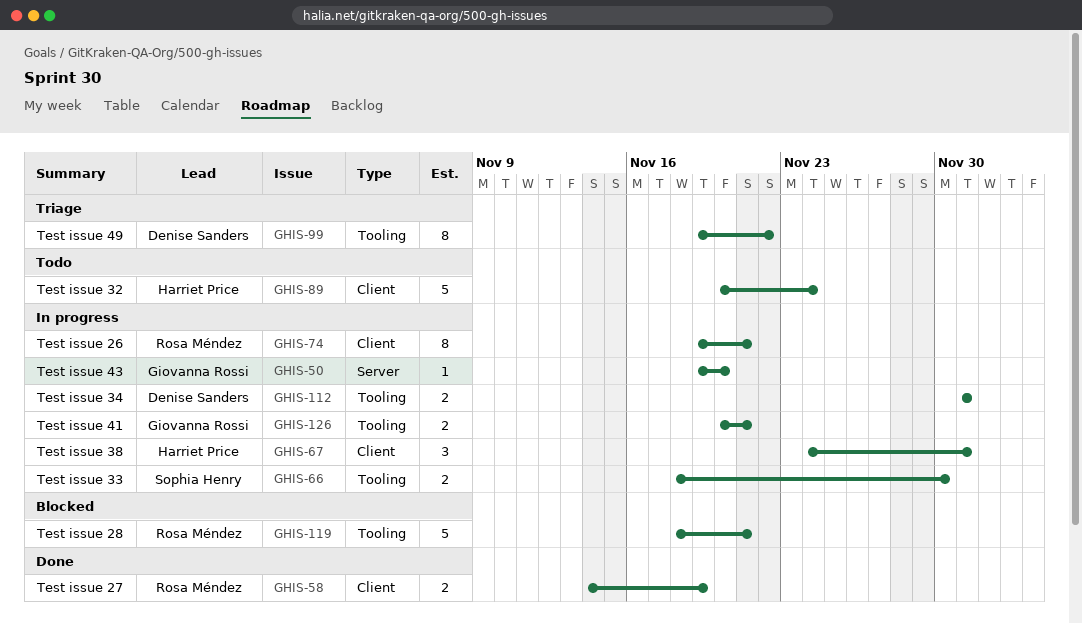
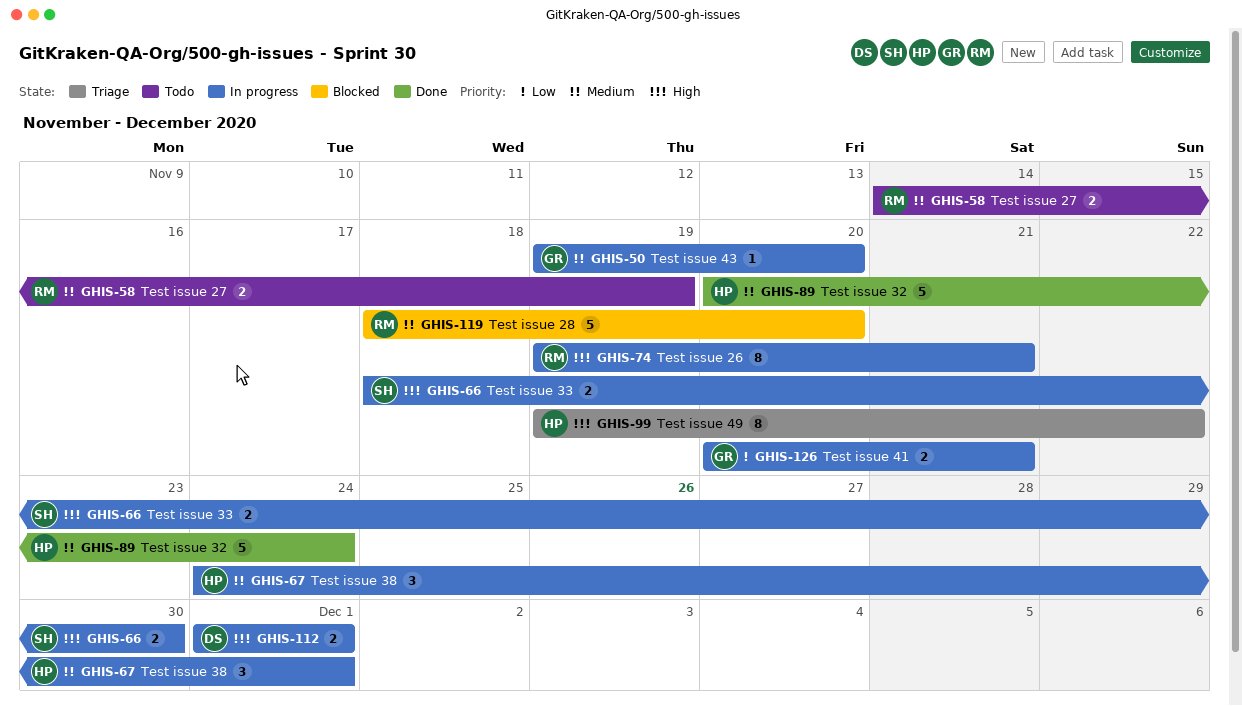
GHIS-58, status: Done -> Todo
GHIS-89, status: Todo -> Done
GHIS-99, owner: Denise Sanders -> Harriet Price
GHIS-119, due: Nov 21 -> Nov 20

